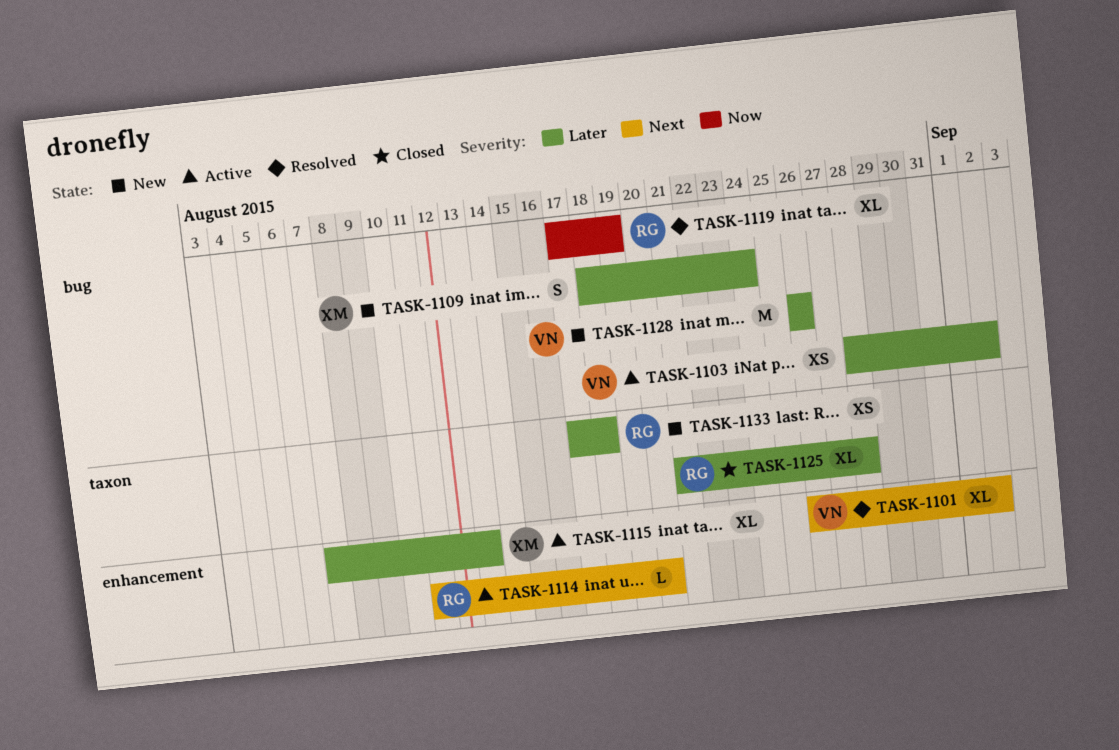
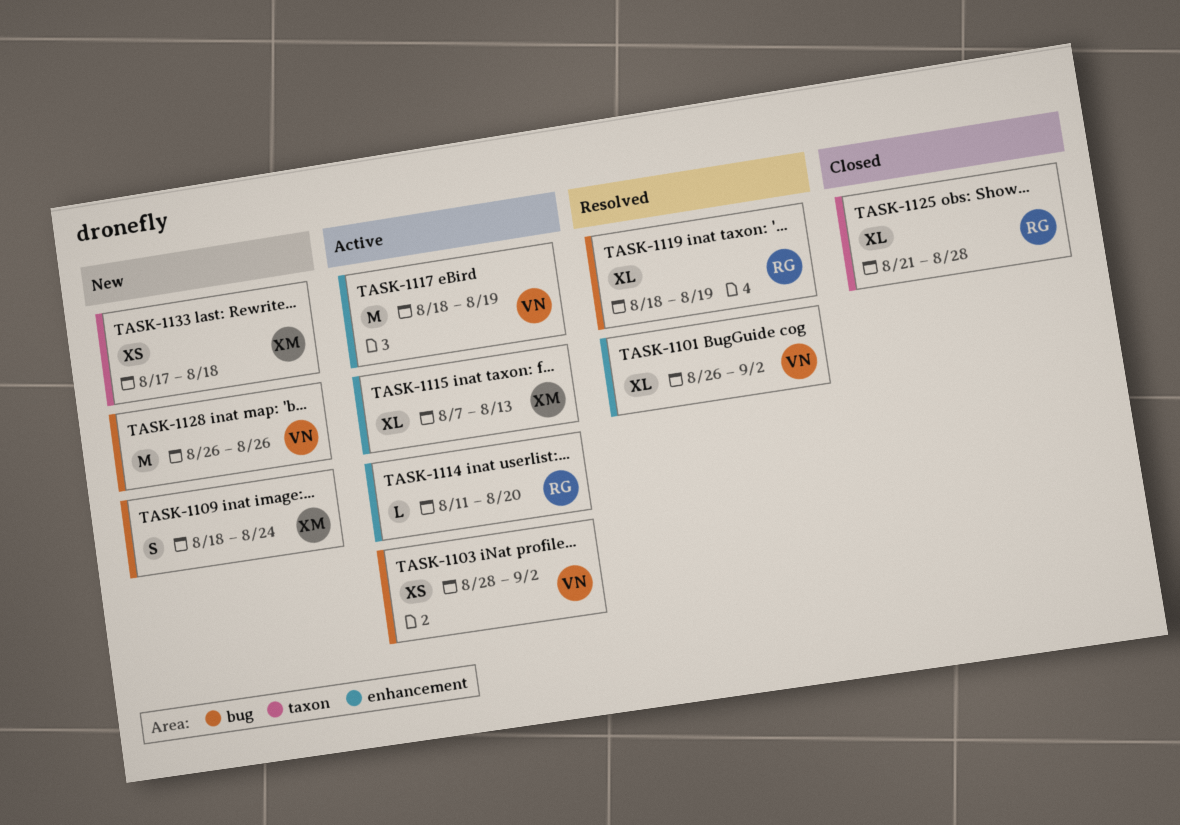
TASK-1117: none -> present
TASK-1119, start: Aug 17 -> Aug 18
TASK-1133, owner: RG -> XM

